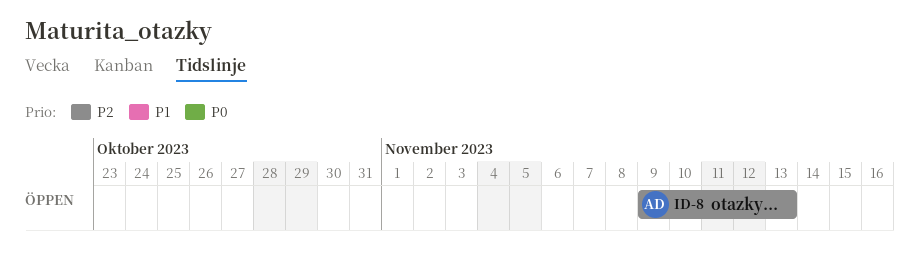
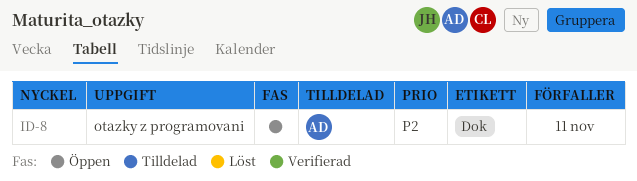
ID-8, due: Nov 13 -> Nov 11

